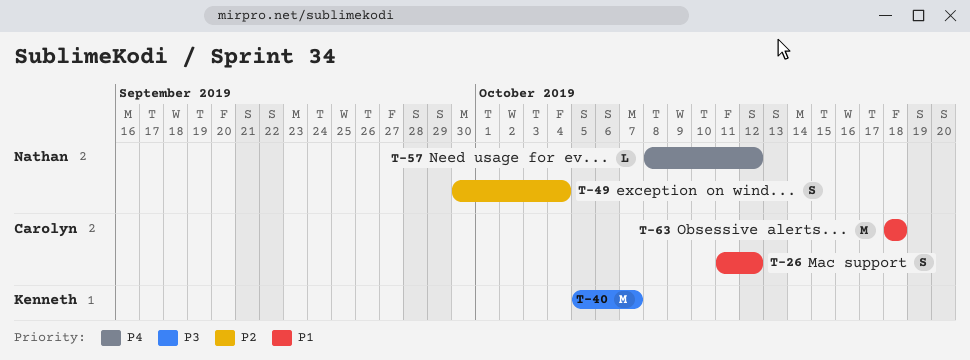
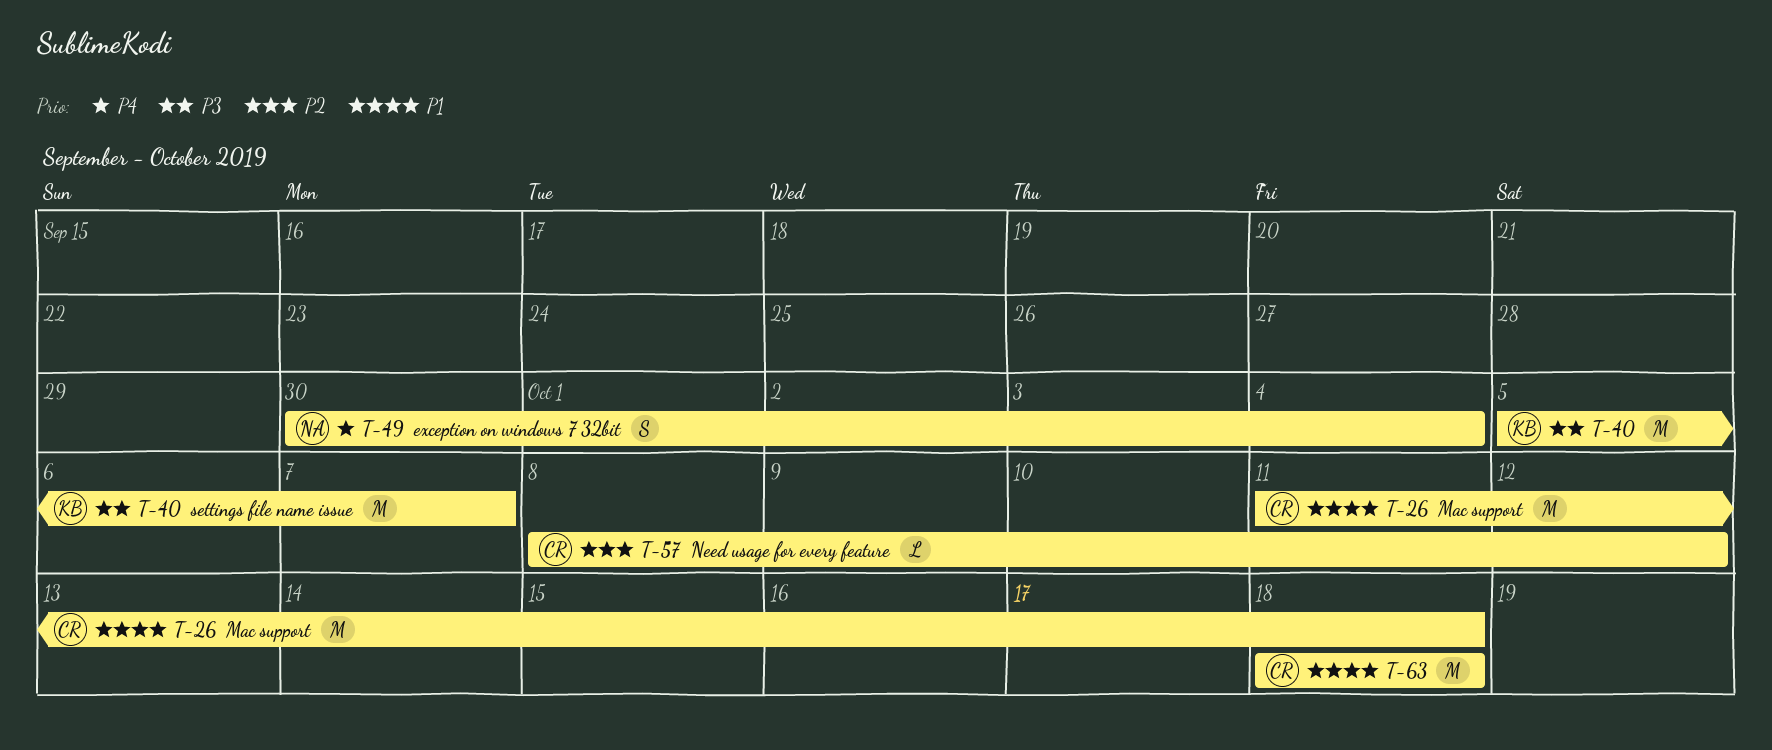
T-26, estimate: S -> M
T-26, due: Oct 12 -> Oct 18
T-49, priority: P2 -> P4
T-57, owner: Nathan -> Carolyn
T-57, priority: P4 -> P2

